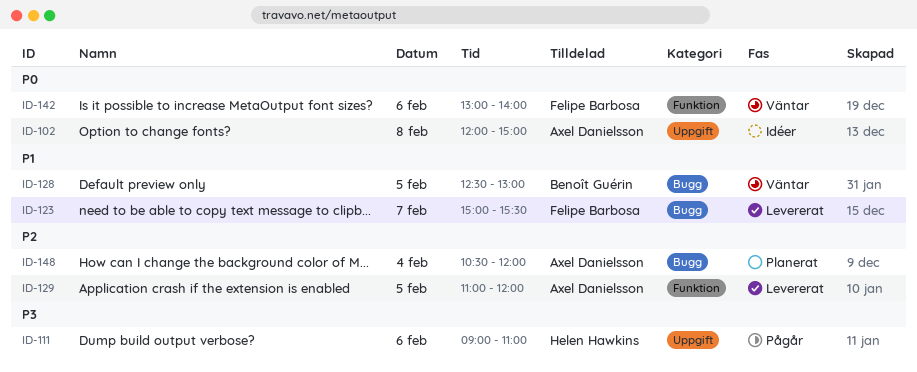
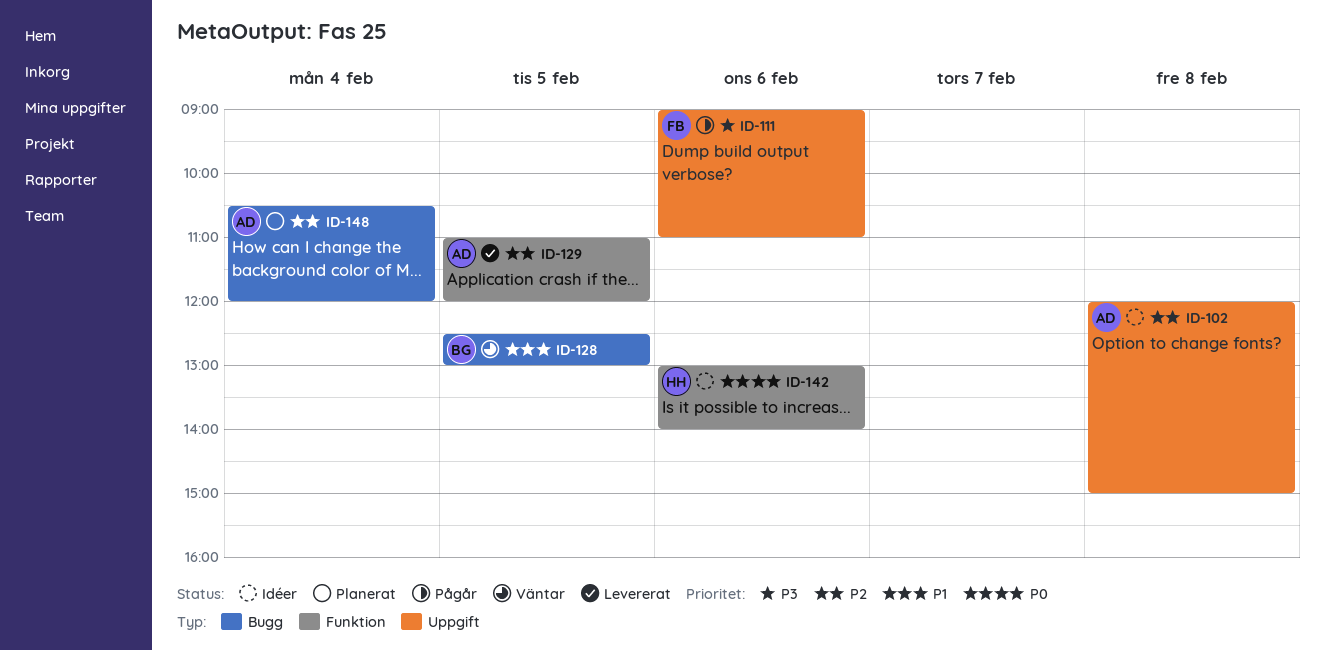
ID-102, priority: P0 -> P2
ID-111, owner: Helen Hawkins -> Felipe Barbosa
ID-123: present -> none
ID-142, status: Väntar -> Idéer
ID-142, owner: Felipe Barbosa -> Helen Hawkins

